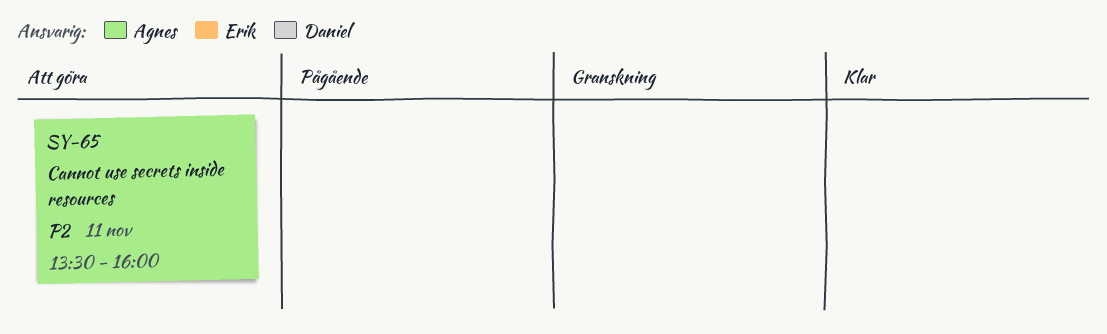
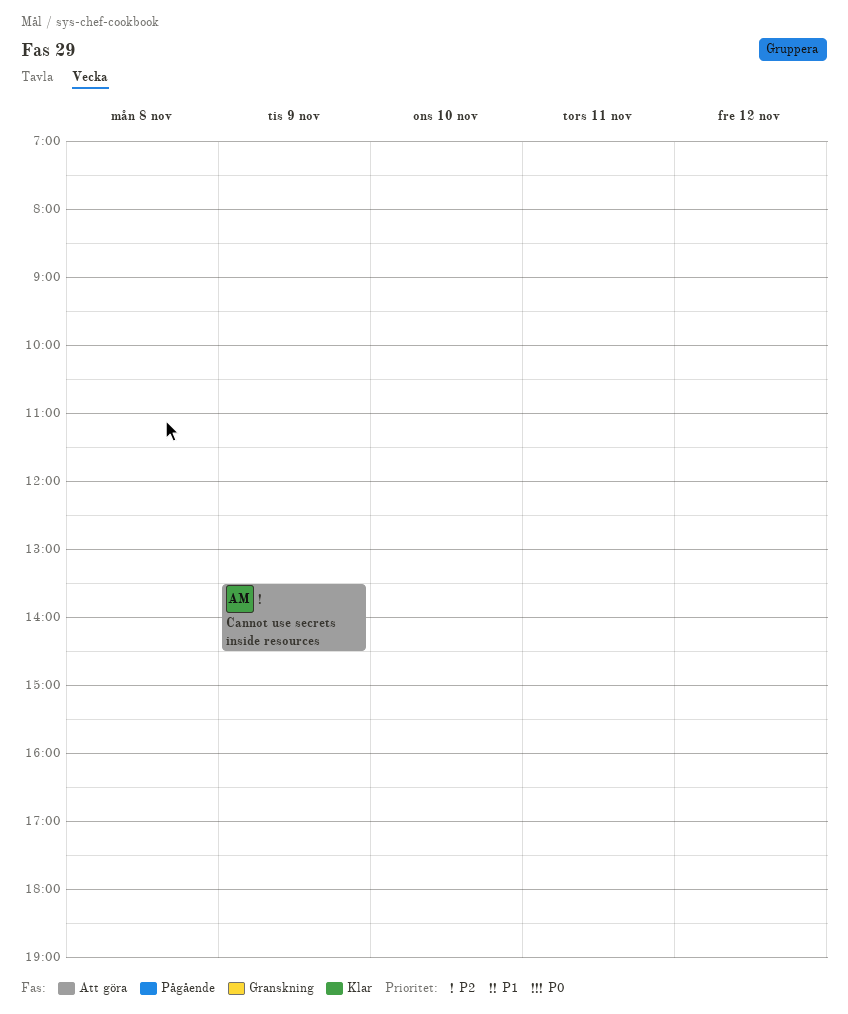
Cannot use secrets inside resources, day: Nov 11 -> Nov 9
Cannot use secrets inside resources, ends: 16:00 -> 14:30

